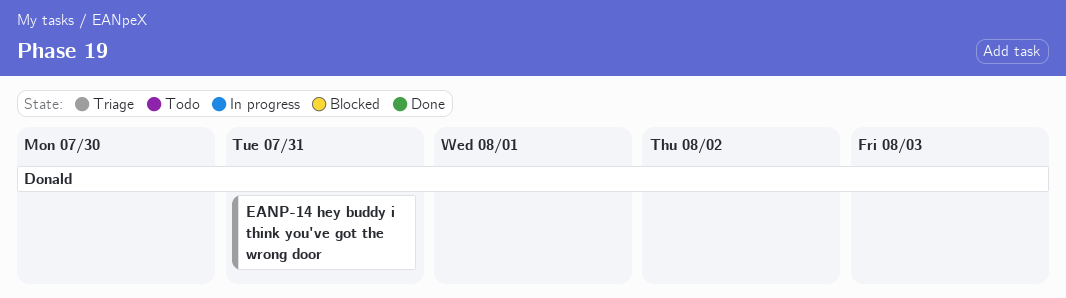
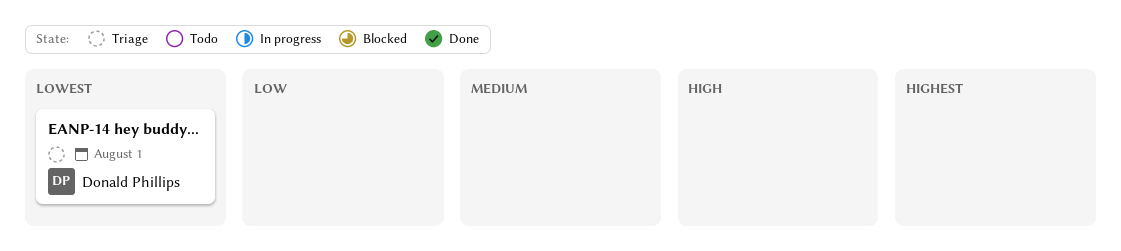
EANP-14, due: Jul 31 -> Aug 1

